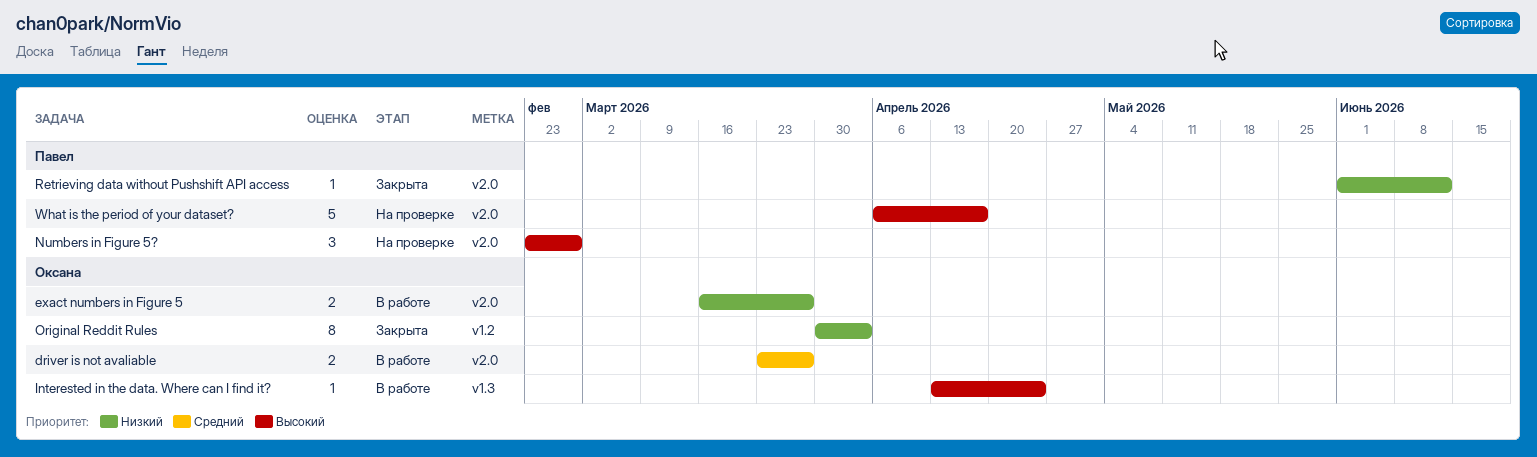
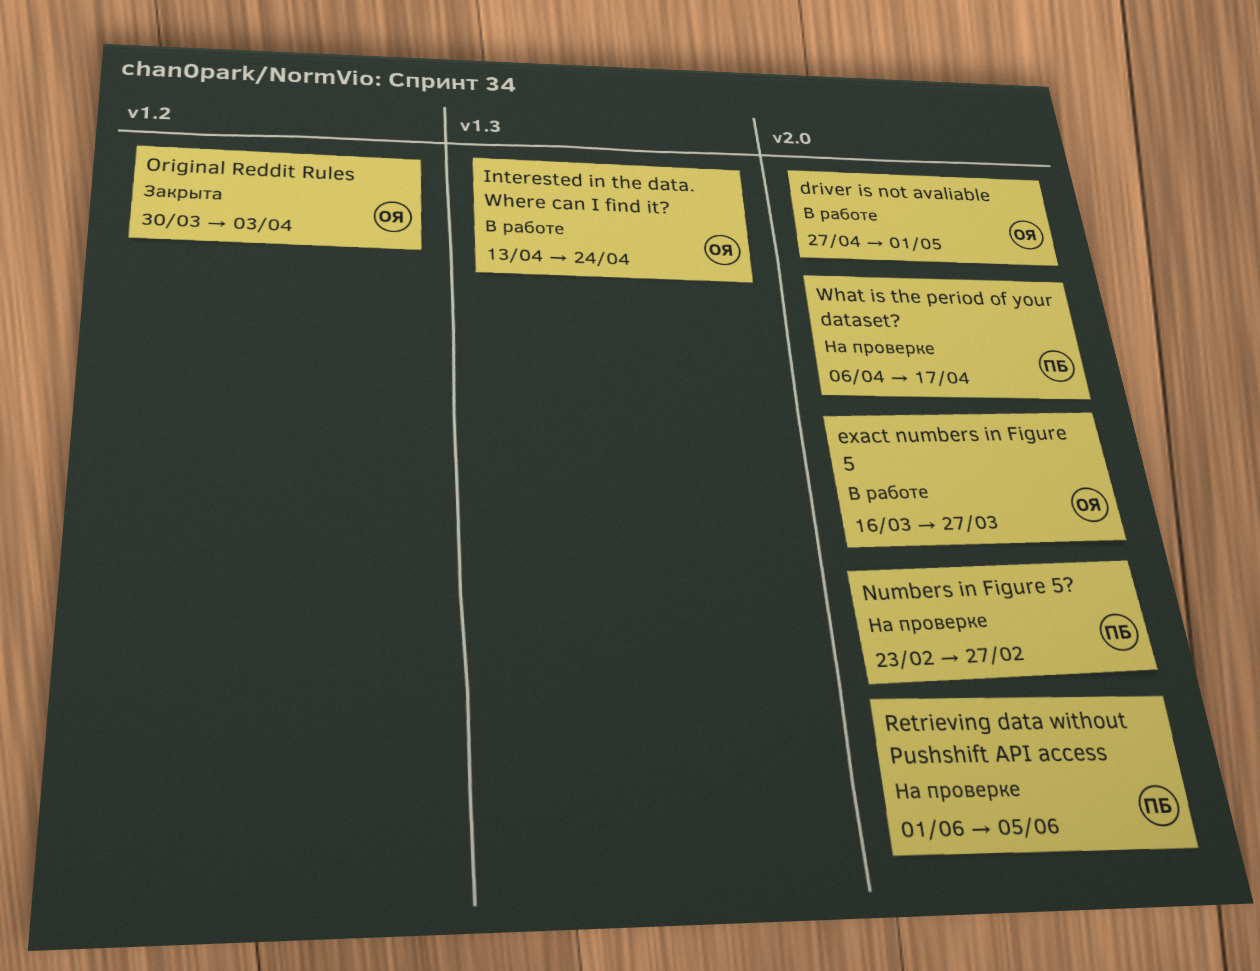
driver is not avaliable, start: Mar 23 -> Apr 27
driver is not avaliable, due: Mar 27 -> May 1
Retrieving data without Pushshift API access, status: Закрыта -> На проверке
Retrieving data without Pushshift API access, due: Jun 12 -> Jun 5

